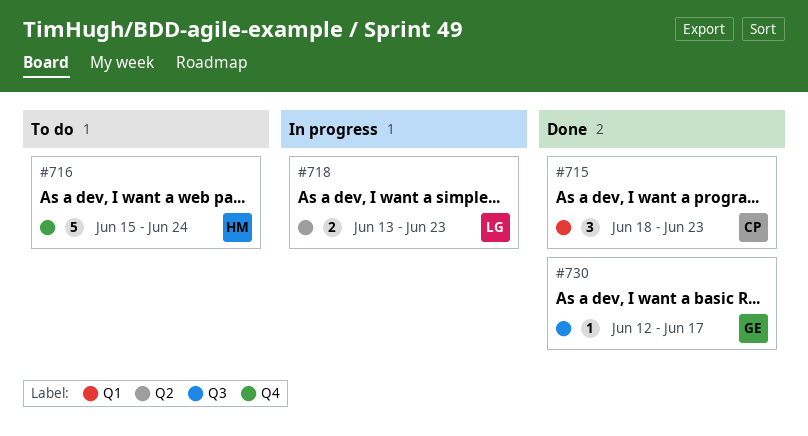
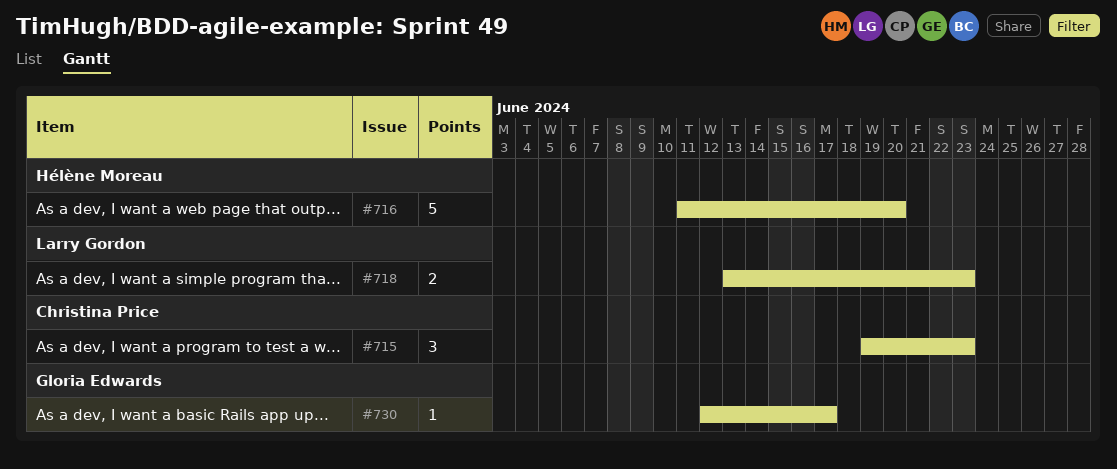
#715, start: Jun 18 -> Jun 19
#716, start: Jun 15 -> Jun 11
#716, due: Jun 24 -> Jun 20

